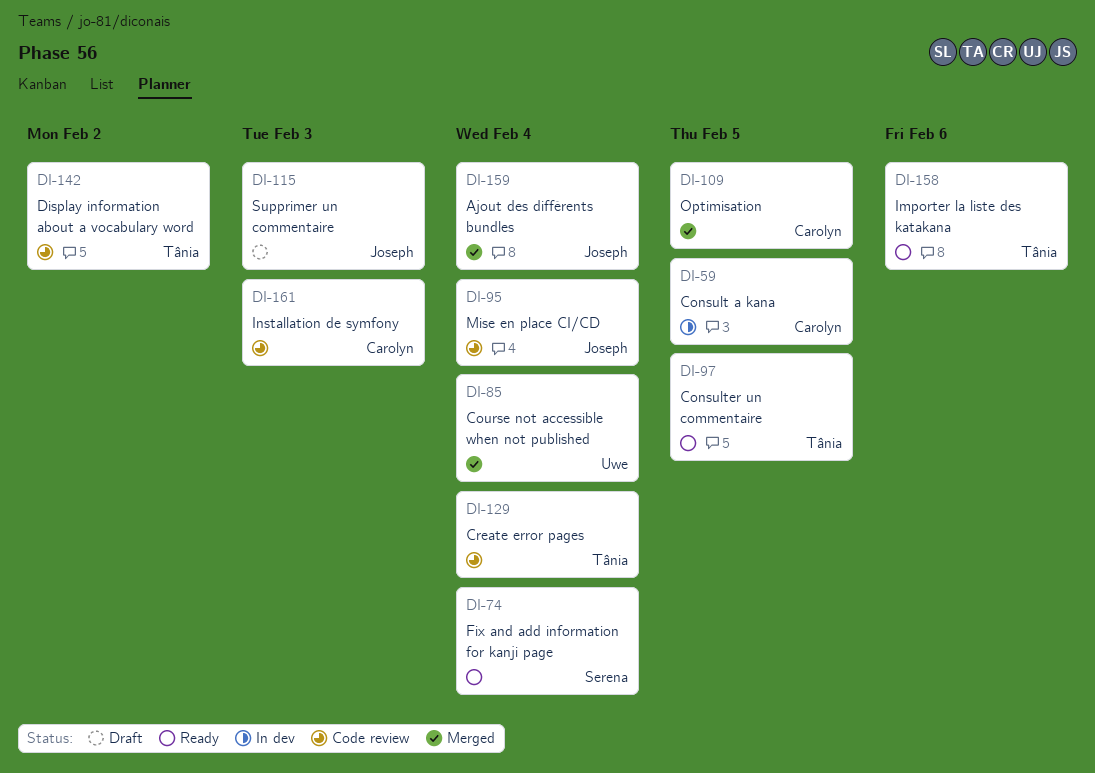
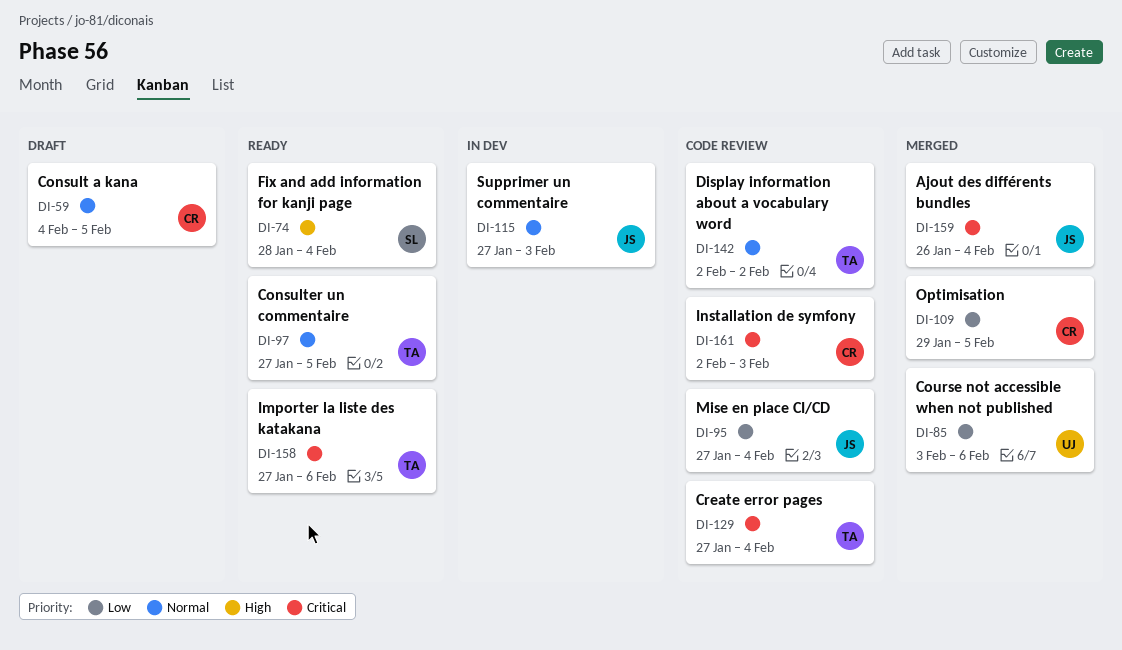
DI-59, status: In dev -> Draft
DI-85, due: Feb 4 -> Feb 6
DI-115, status: Draft -> In dev

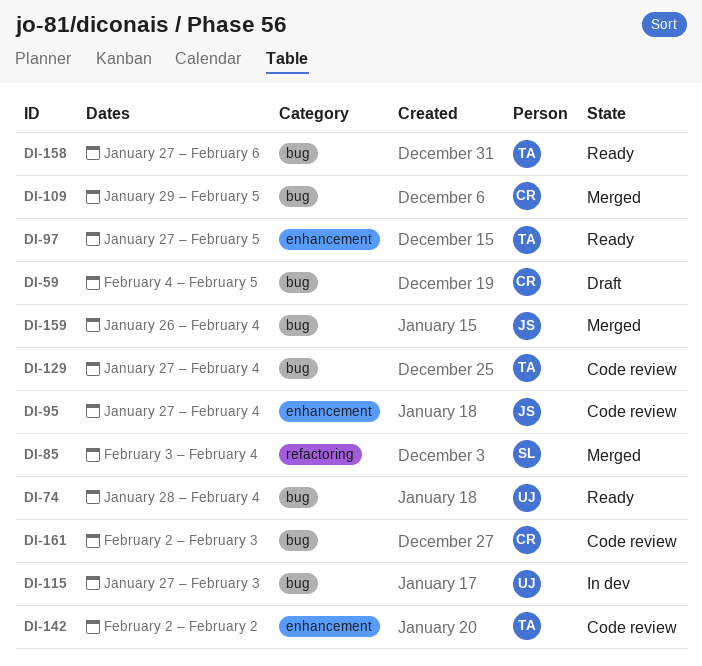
DI-74, owner: SL -> UJ
DI-85, owner: UJ -> SL
DI-85, due: Feb 6 -> Feb 4
DI-115, owner: JS -> UJ

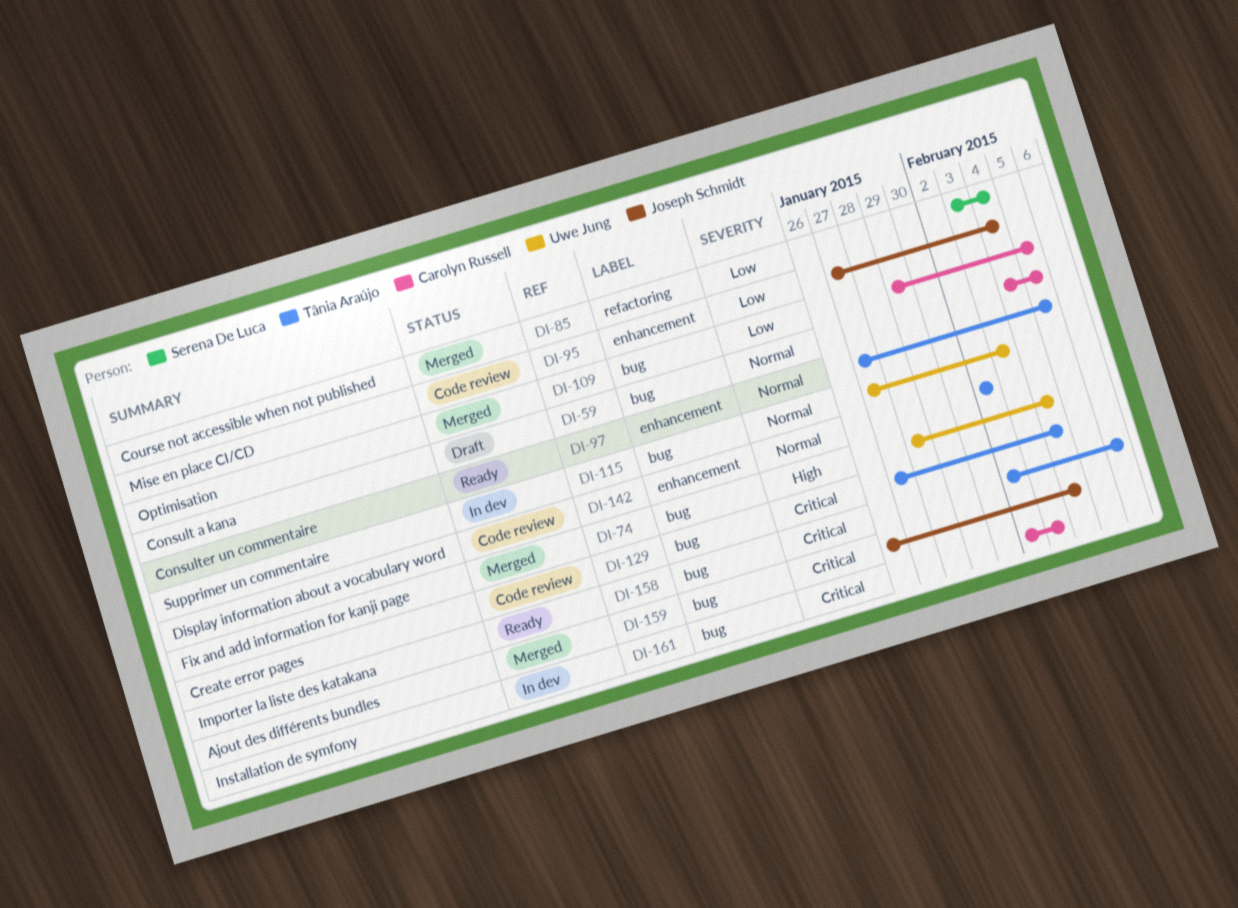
DI-74, status: Ready -> Merged
DI-158, start: Jan 27 -> Feb 2
DI-161, status: Code review -> In dev

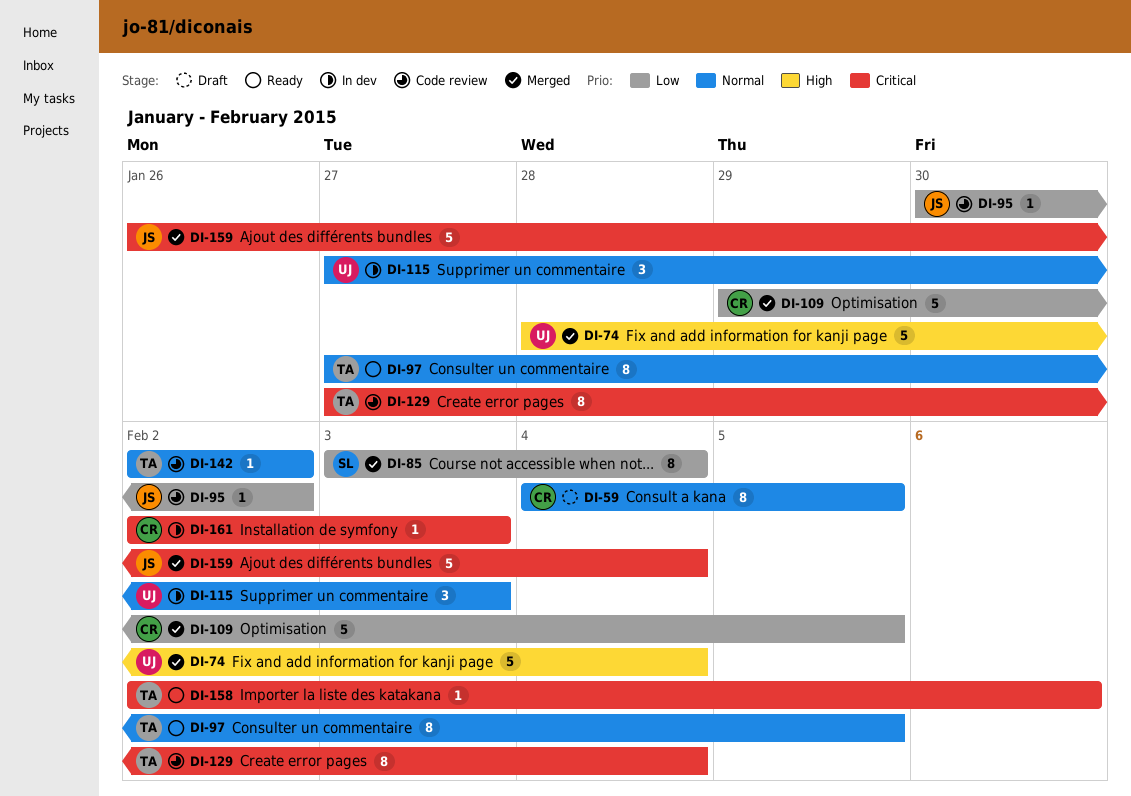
DI-95, start: Jan 27 -> Jan 30
DI-95, due: Feb 4 -> Feb 2

